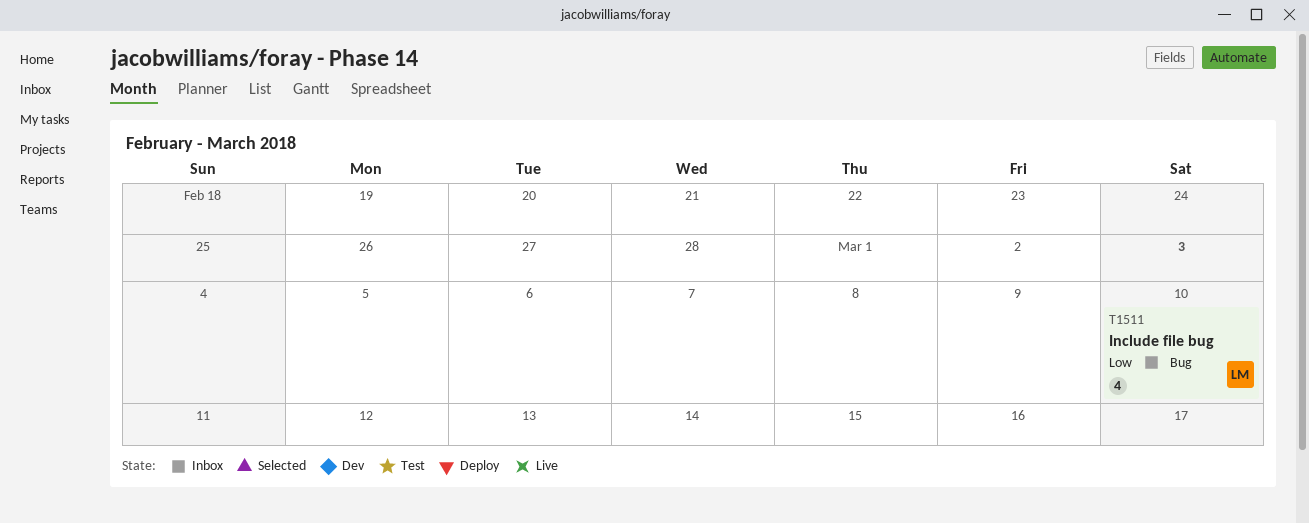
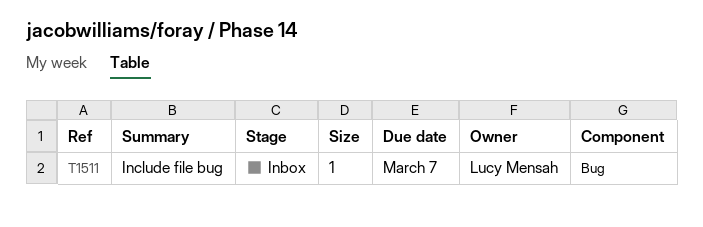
T1511, estimate: 4 -> 1
T1511, due: Mar 10 -> Mar 7

